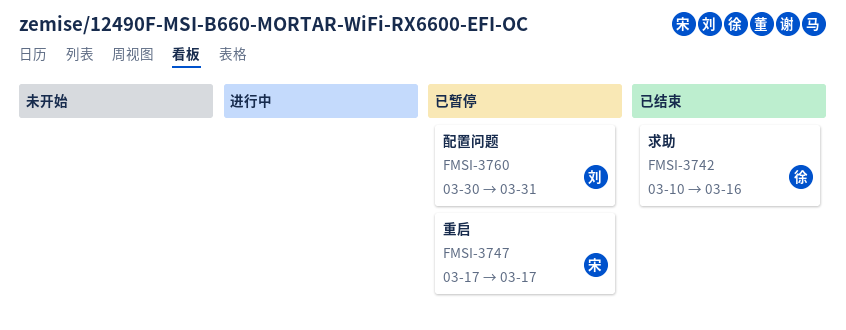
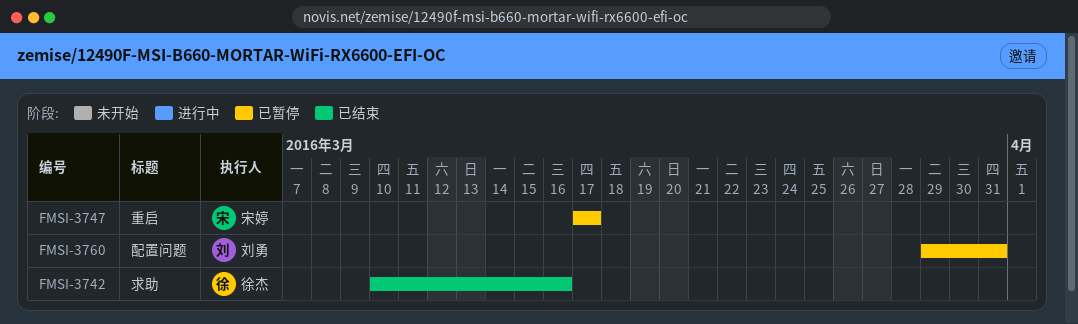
FMSI-3760, start: Mar 30 -> Mar 29

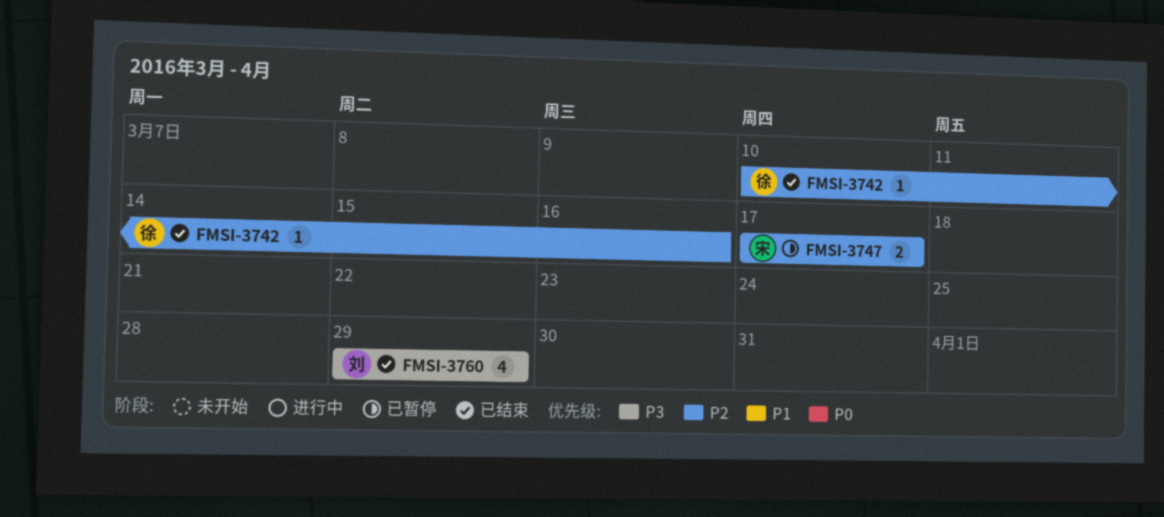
FMSI-3760, status: 已暂停 -> 已结束
FMSI-3760, due: Mar 31 -> Mar 29

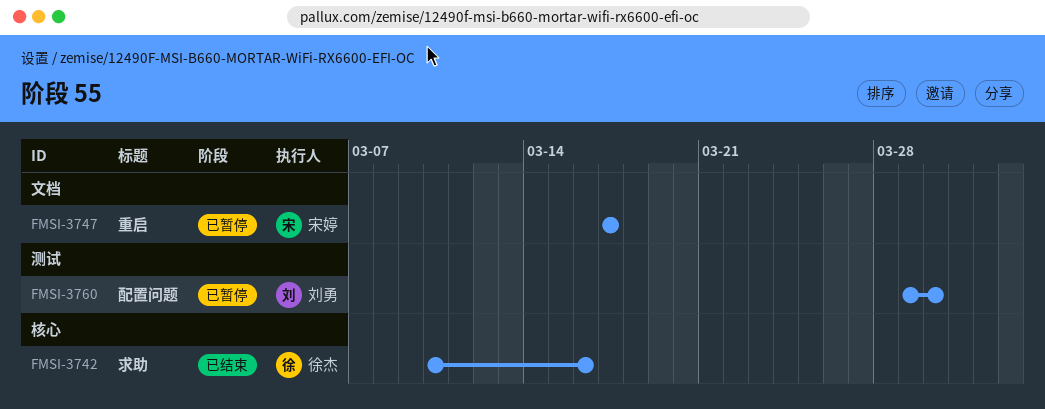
FMSI-3760, status: 已结束 -> 已暂停
FMSI-3760, due: Mar 29 -> Mar 30

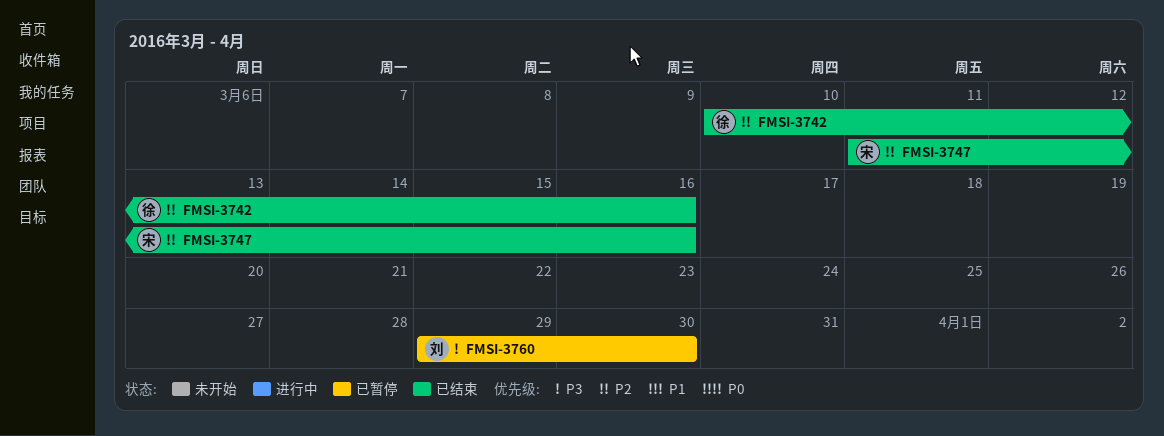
FMSI-3747, status: 已暂停 -> 已结束
FMSI-3747, start: Mar 17 -> Mar 11
FMSI-3747, due: Mar 17 -> Mar 16

